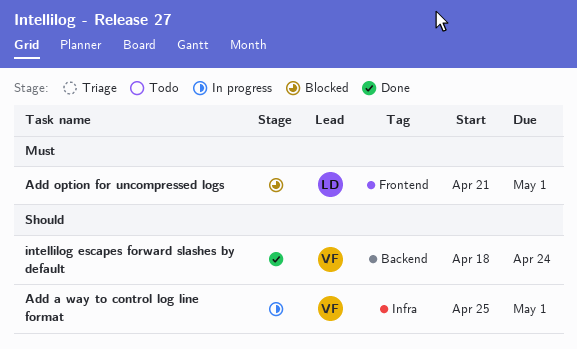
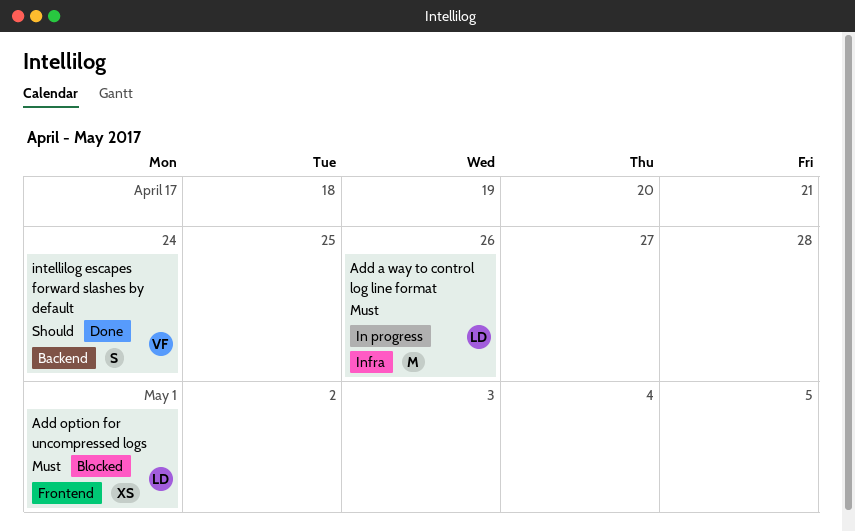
Add a way to control log line format, owner: VF -> LD
Add a way to control log line format, priority: Should -> Must
Add a way to control log line format, due: May 1 -> Apr 26

